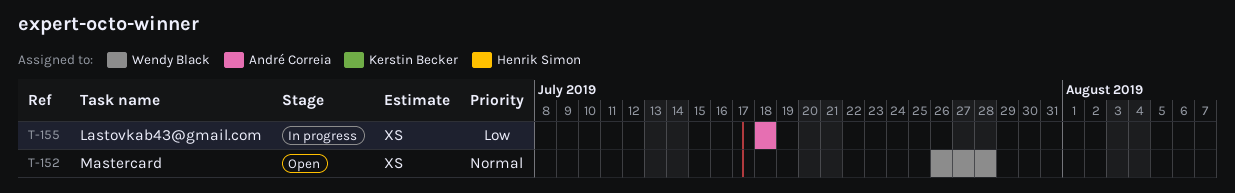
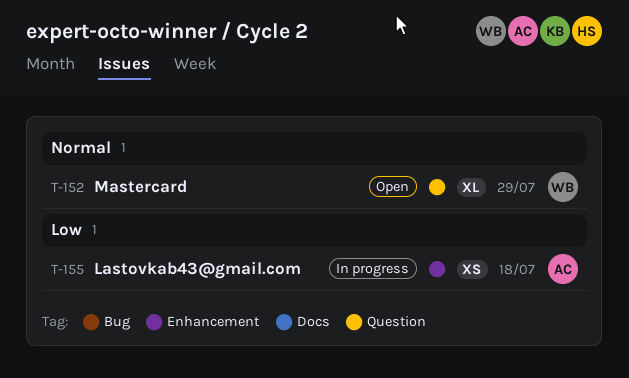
T-152, estimate: XS -> XL
T-152, due: Jul 28 -> Jul 29

